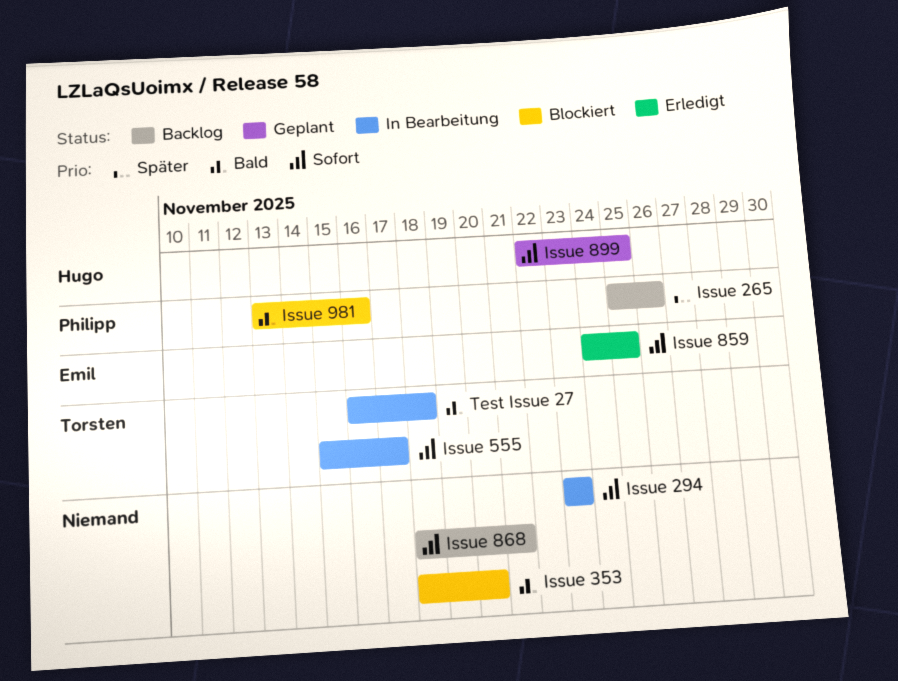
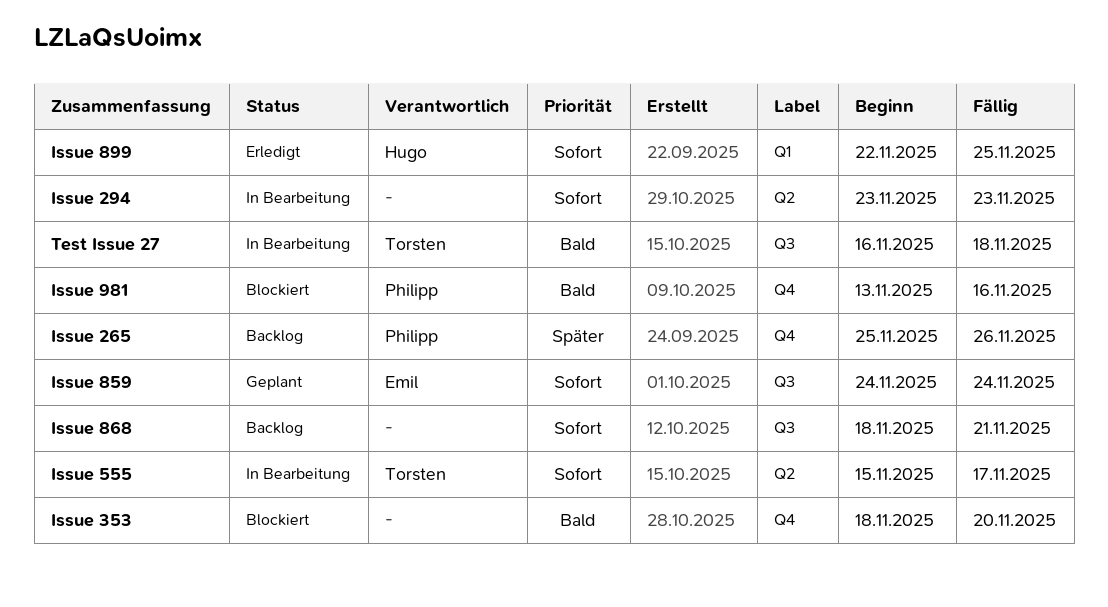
Issue 859, status: Erledigt -> Geplant
Issue 859, due: Nov 25 -> Nov 24
Issue 899, status: Geplant -> Erledigt

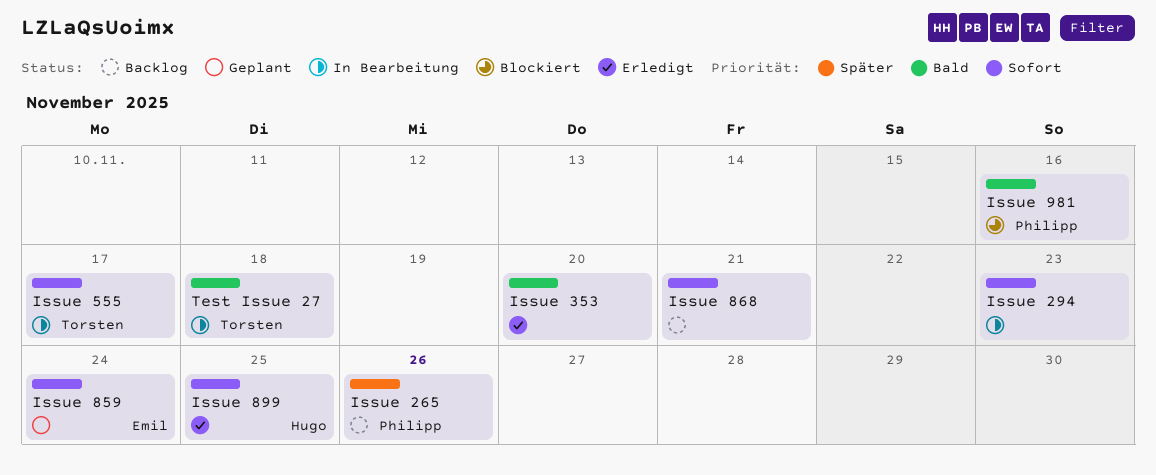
Issue 353, status: Blockiert -> Erledigt

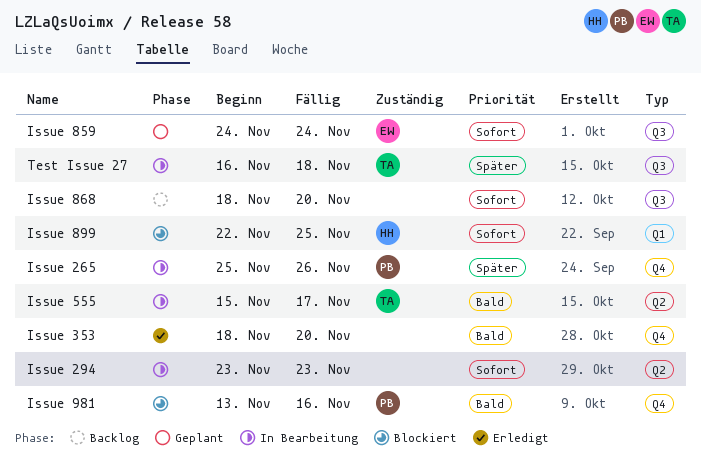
Issue 265, status: Backlog -> In Bearbeitung
Issue 555, priority: Sofort -> Bald
Issue 868, due: Nov 21 -> Nov 20
Issue 899, status: Erledigt -> Blockiert
Test Issue 27, priority: Bald -> Später

